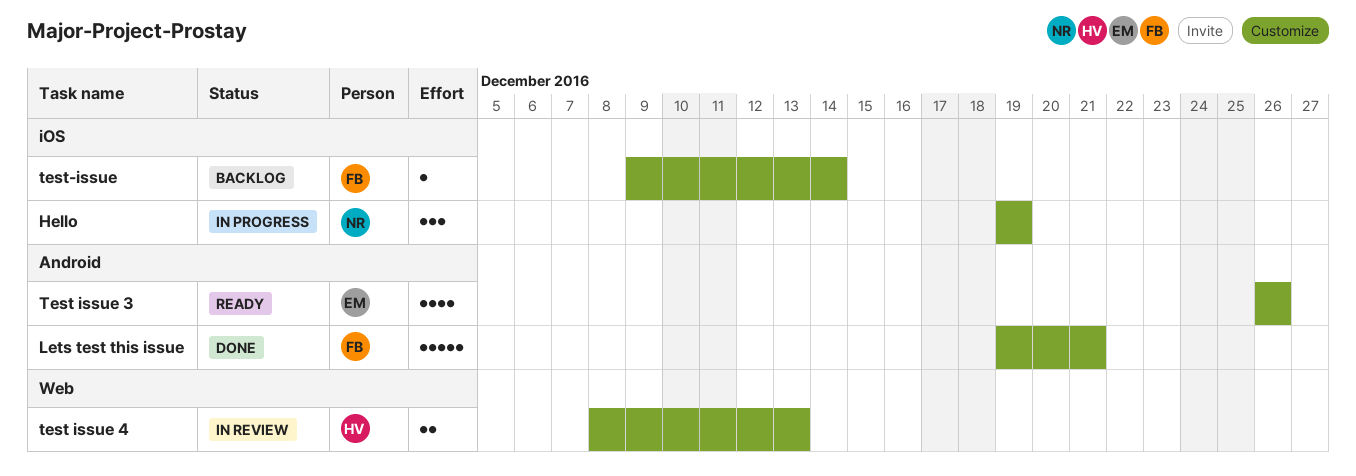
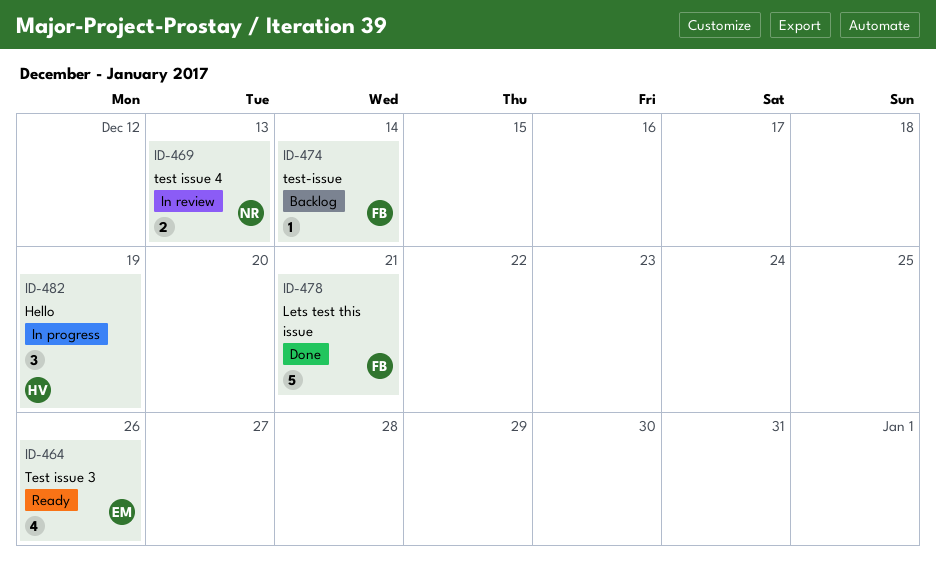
Hello, owner: NR -> HV
test issue 4, owner: HV -> NR

